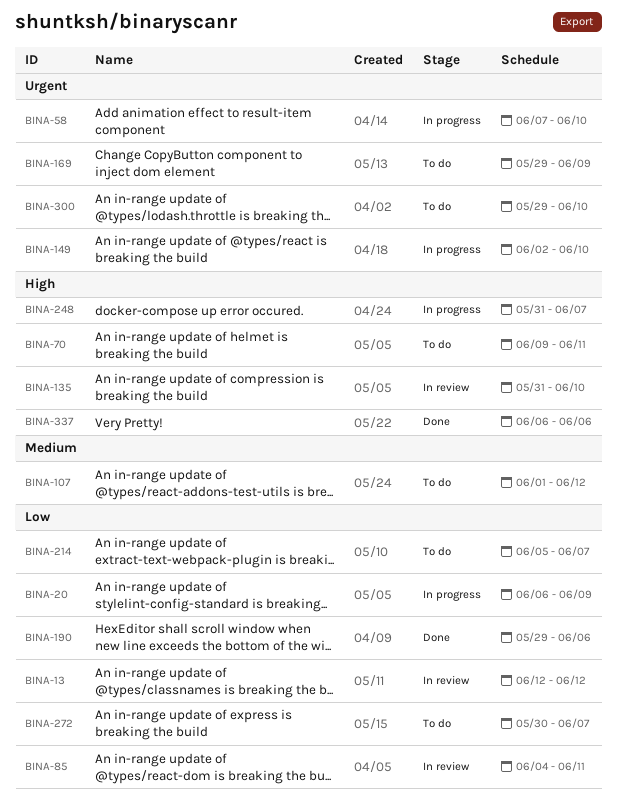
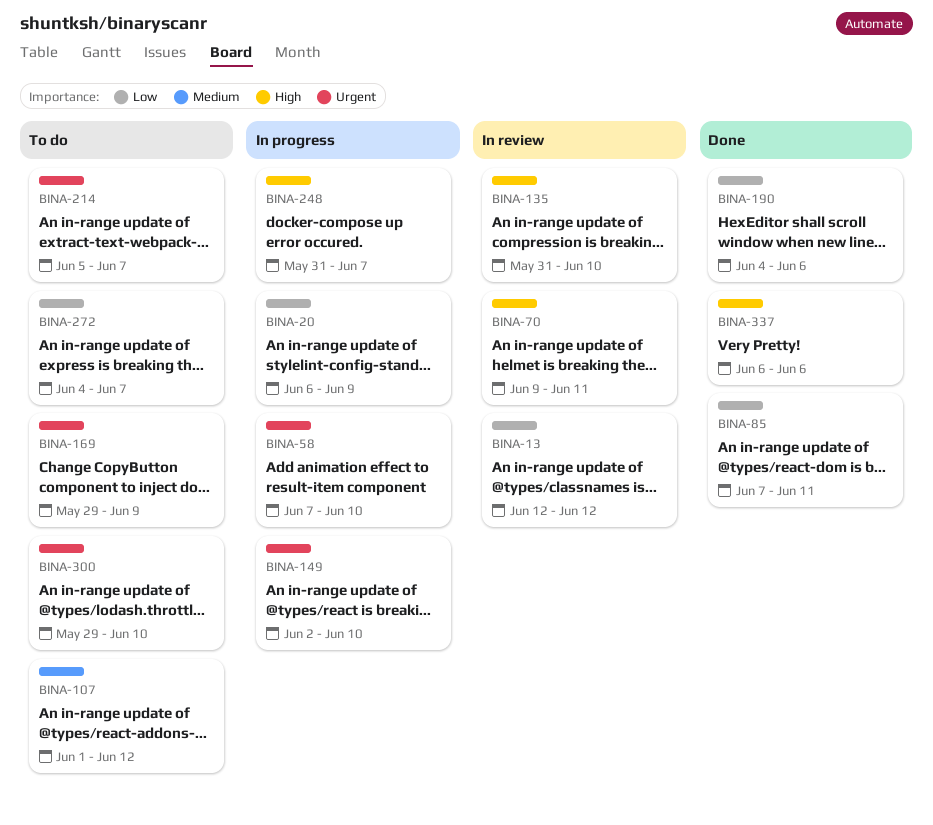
BINA-70, status: To do -> In review
BINA-85, status: In review -> Done
BINA-85, start: Jun 4 -> Jun 7
BINA-190, start: May 29 -> Jun 4
BINA-214, priority: Low -> Urgent
BINA-272, start: May 30 -> Jun 4

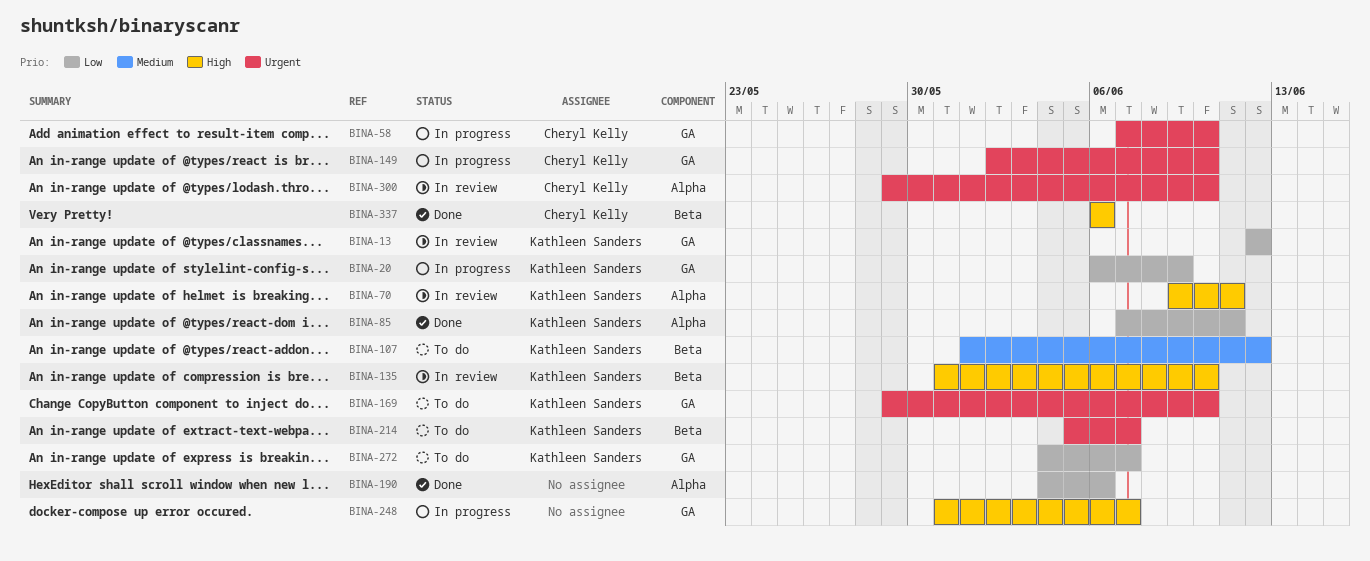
BINA-169, due: Jun 9 -> Jun 10
BINA-300, status: To do -> In review

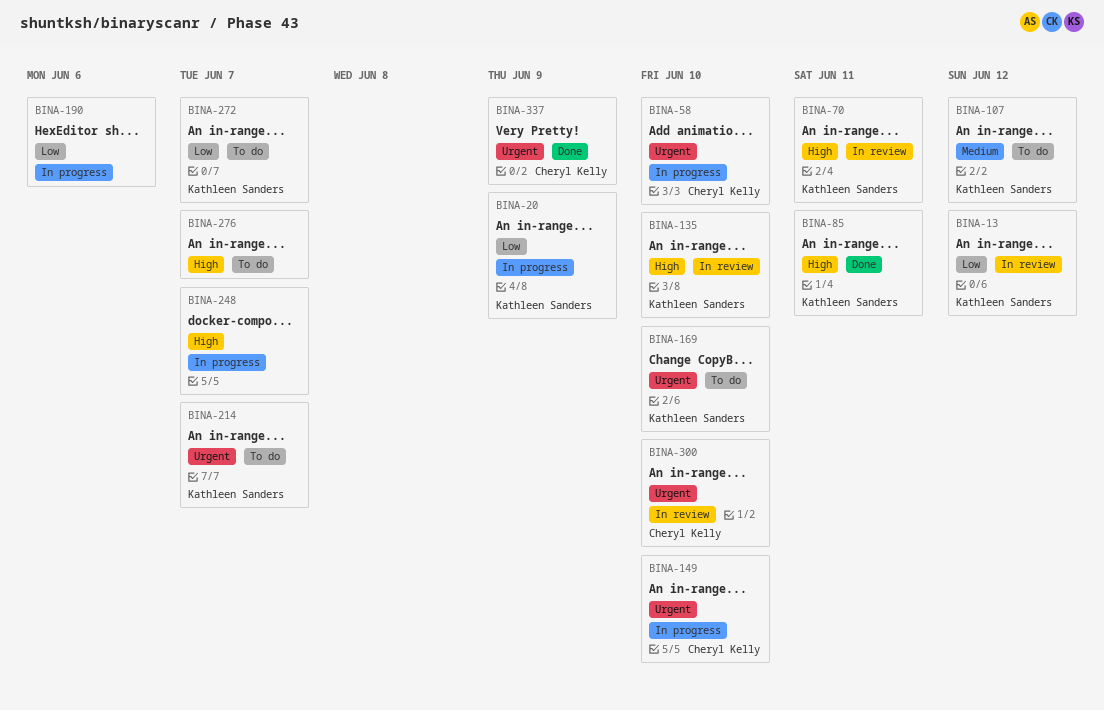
BINA-85, priority: Low -> High
BINA-190, status: Done -> In progress
BINA-276: none -> present
BINA-337, priority: High -> Urgent
BINA-337, due: Jun 6 -> Jun 9

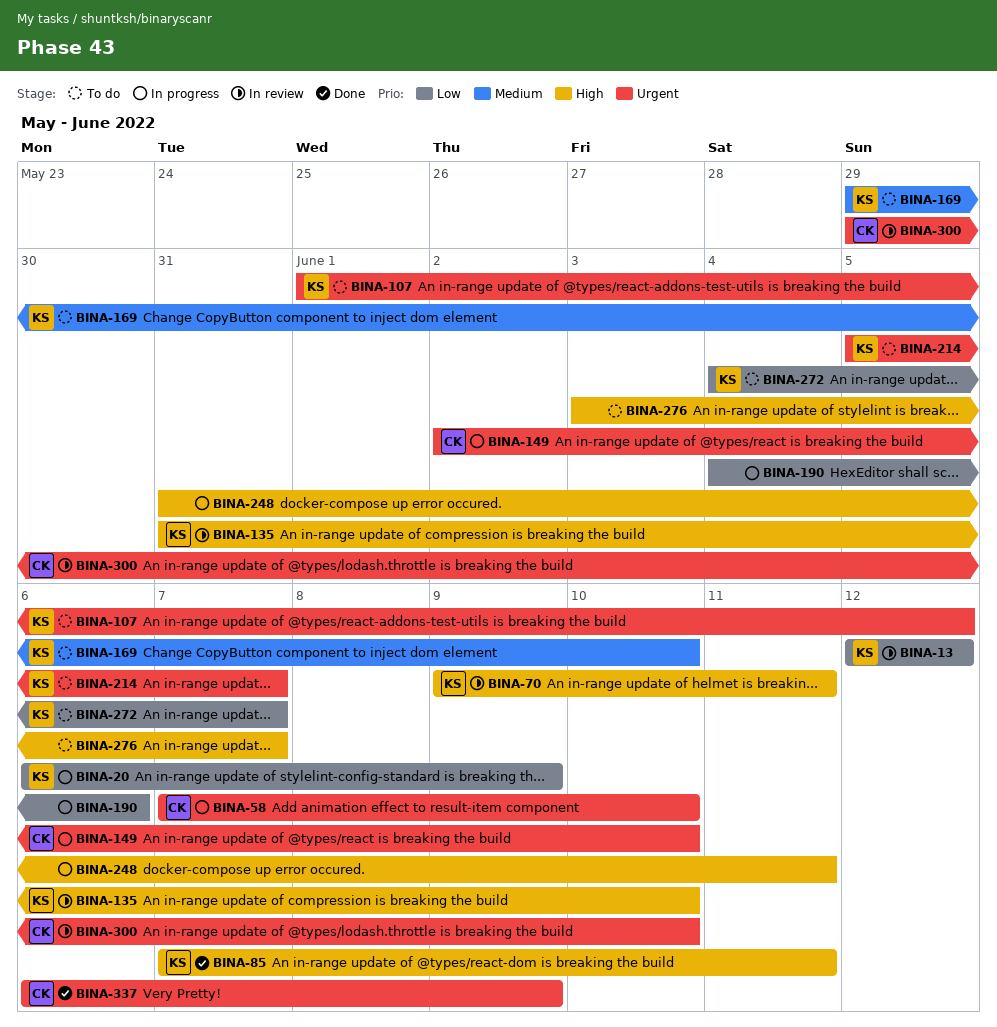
BINA-107, priority: Medium -> Urgent
BINA-169, priority: Urgent -> Medium
BINA-248, due: Jun 7 -> Jun 11

